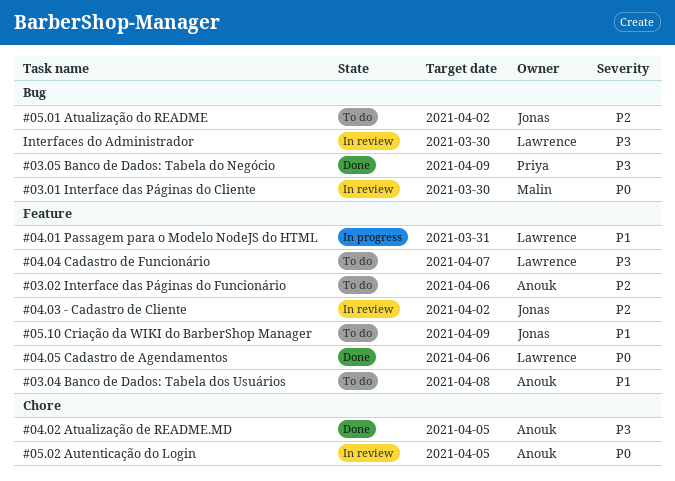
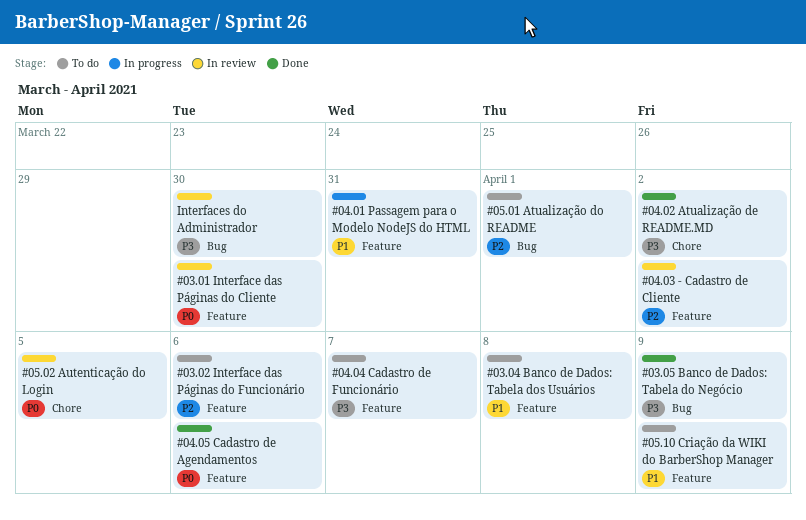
#03.01 Interface das Páginas do Cliente, label: Bug -> Feature
#04.02 Atualização de README.MD, due: Apr 5 -> Apr 2
#05.01 Atualização do README, due: Apr 2 -> Apr 1

